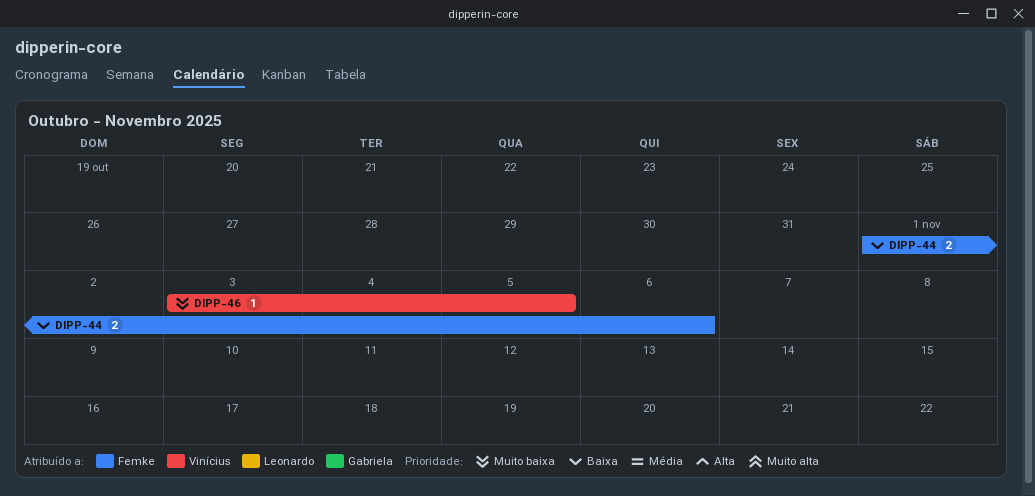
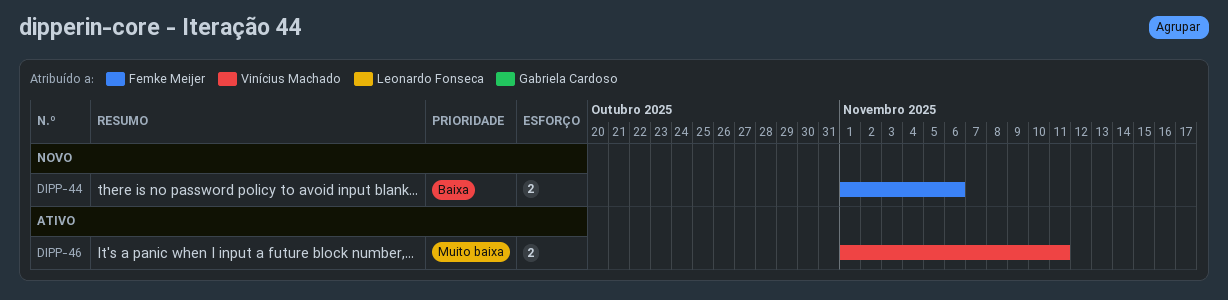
DIPP-46, estimate: 1 -> 2
DIPP-46, start: Nov 3 -> Nov 1
DIPP-46, due: Nov 5 -> Nov 11

